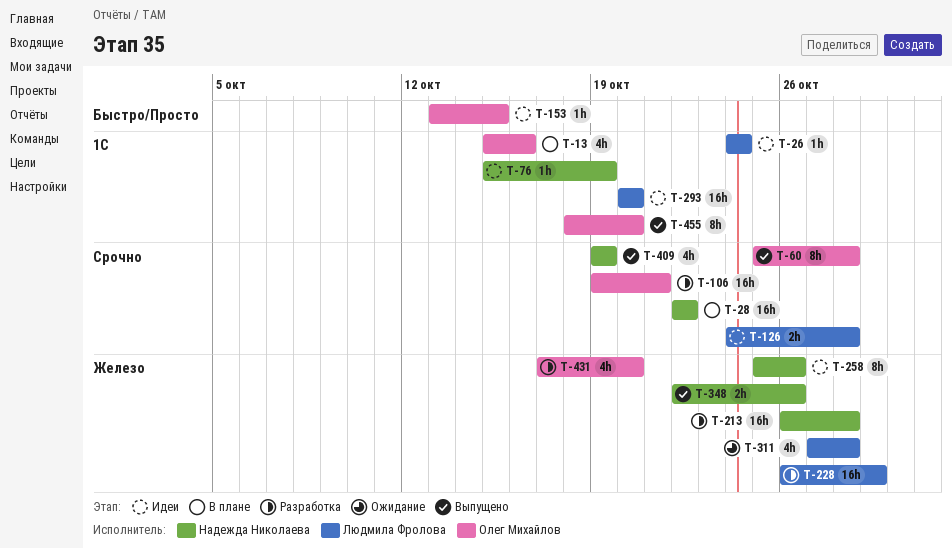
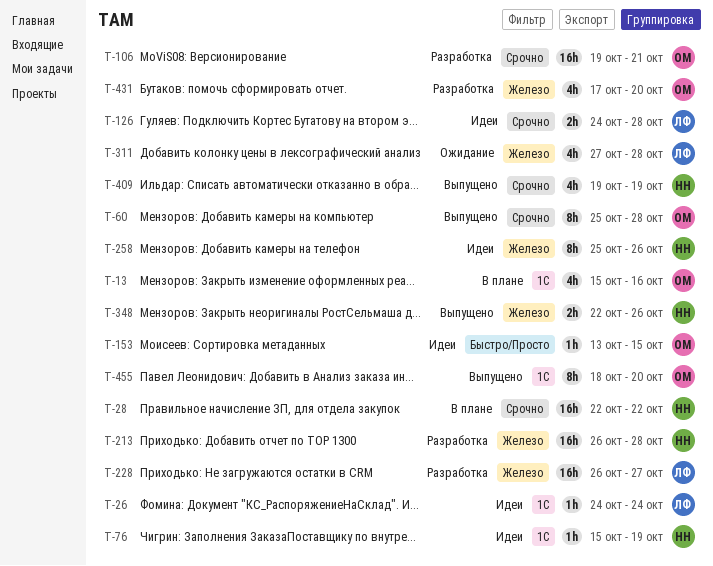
T-228, due: Oct 29 -> Oct 27
T-293: present -> none

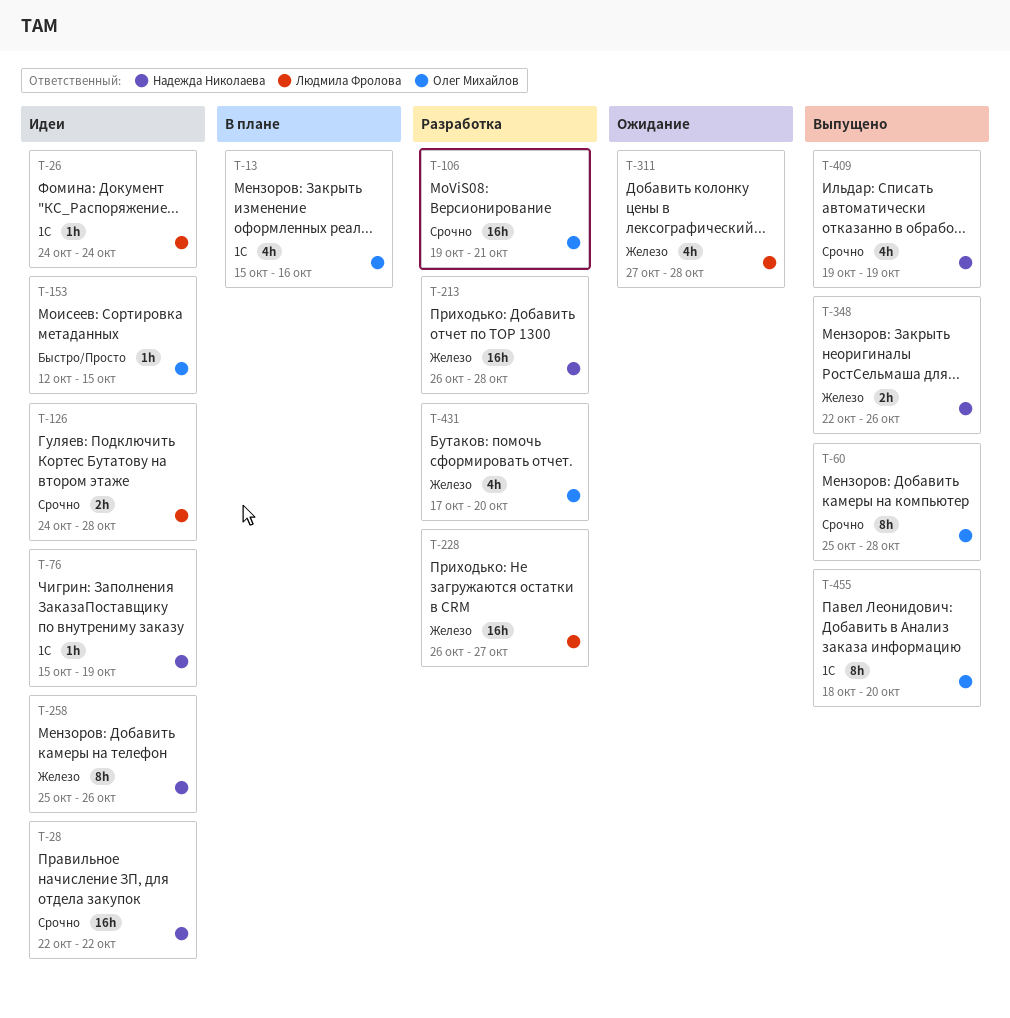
T-28, status: В плане -> Идеи
T-153, start: Oct 13 -> Oct 12

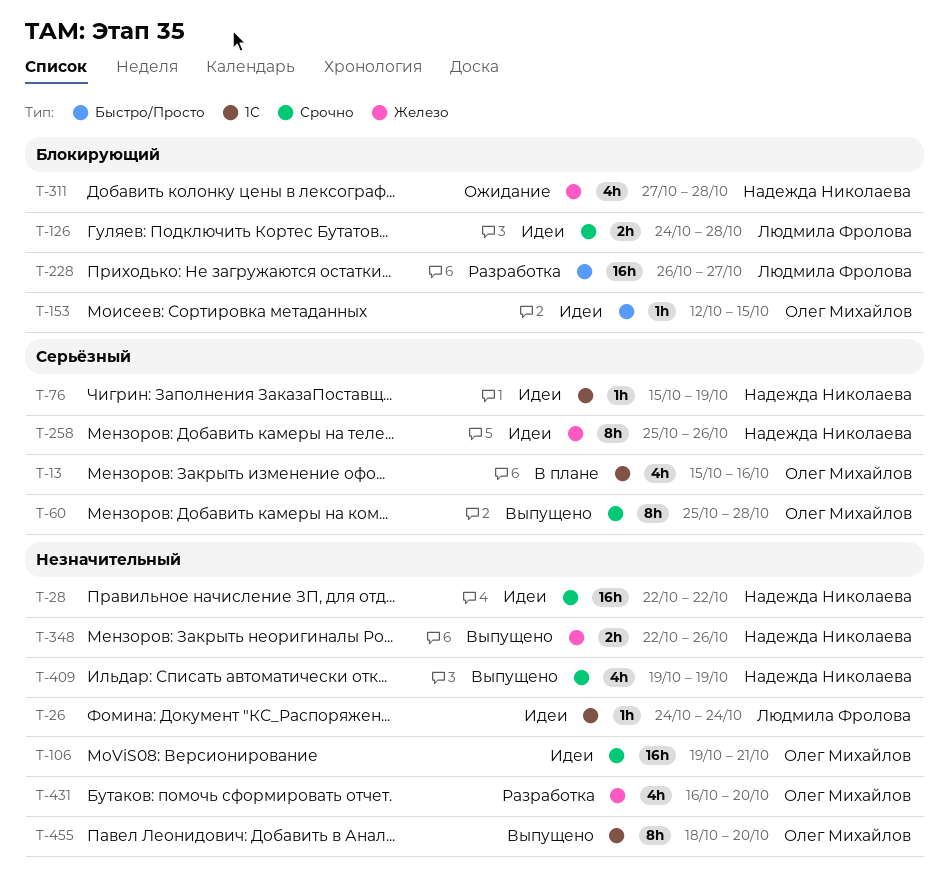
T-106, status: Разработка -> Идеи
T-213: present -> none
T-228, label: Железо -> Быстро/Просто
T-311, owner: Людмила Фролова -> Надежда Николаева
T-431, start: Oct 17 -> Oct 16

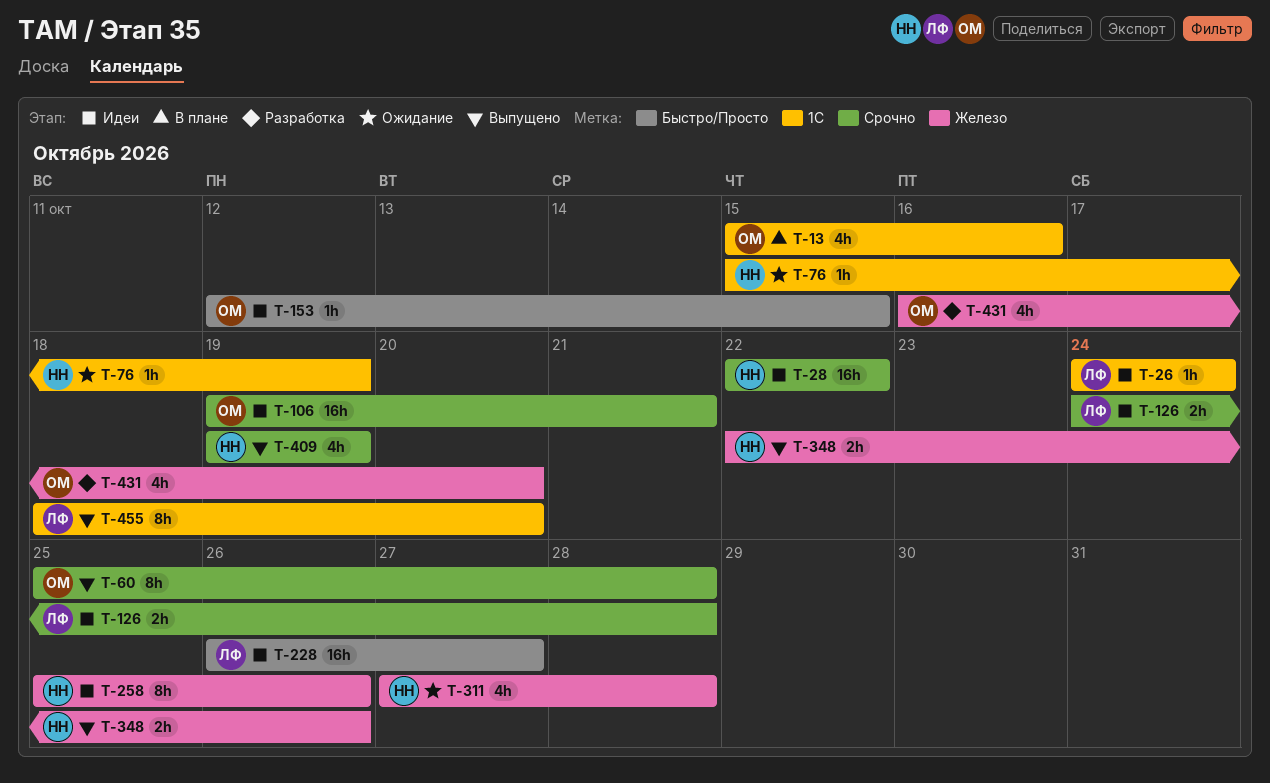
T-76, status: Идеи -> Ожидание
T-228, status: Разработка -> Идеи
T-455, owner: Олег Михайлов -> Людмила Фролова

